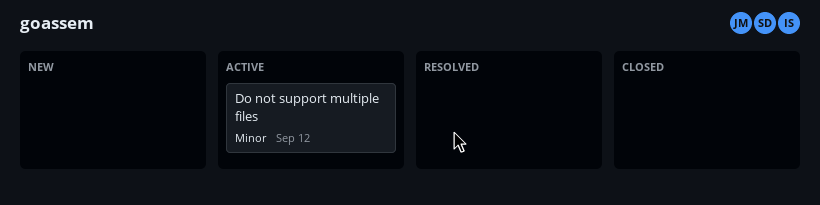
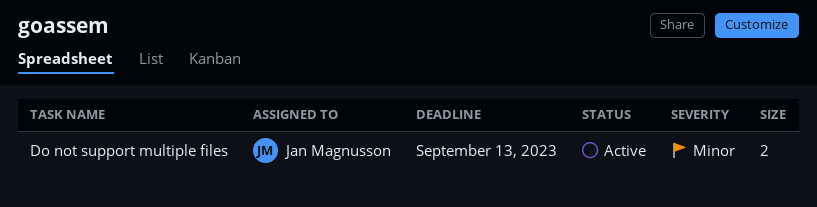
Do not support multiple files, due: Sep 12 -> Sep 13

